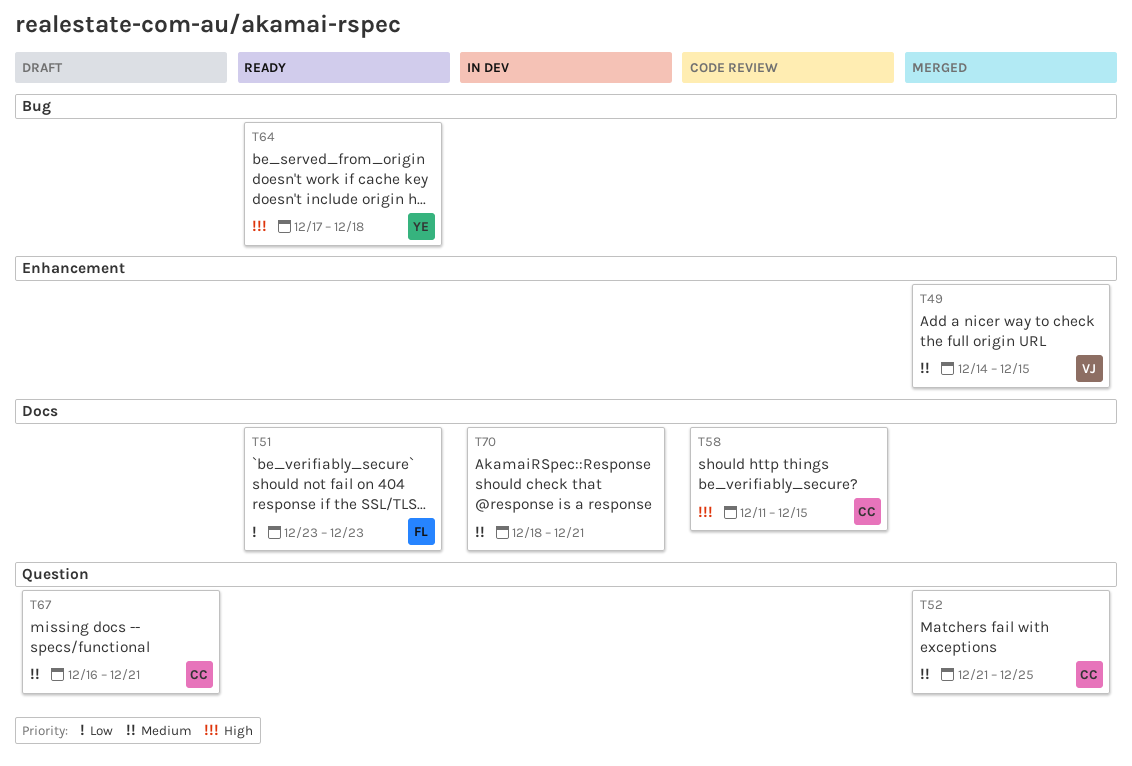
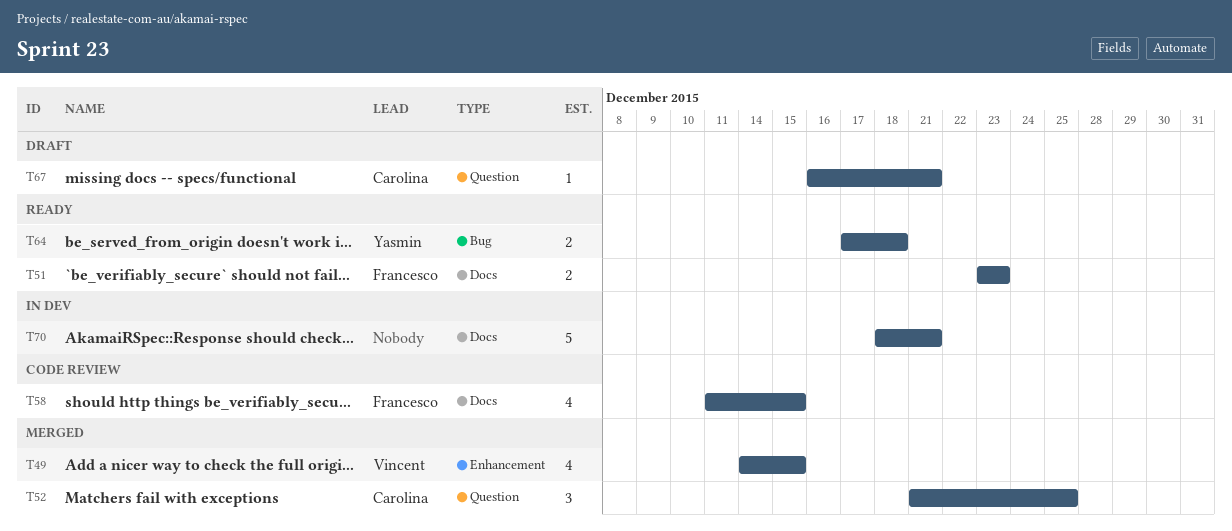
T58, owner: Carolina -> Francesco

